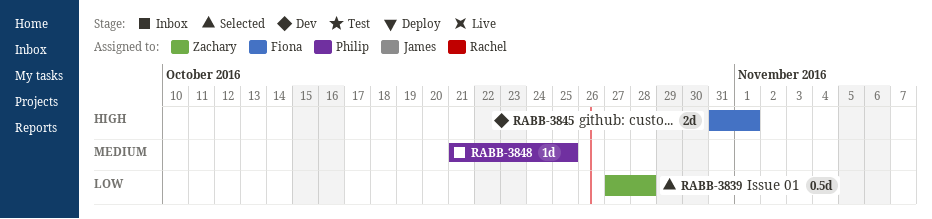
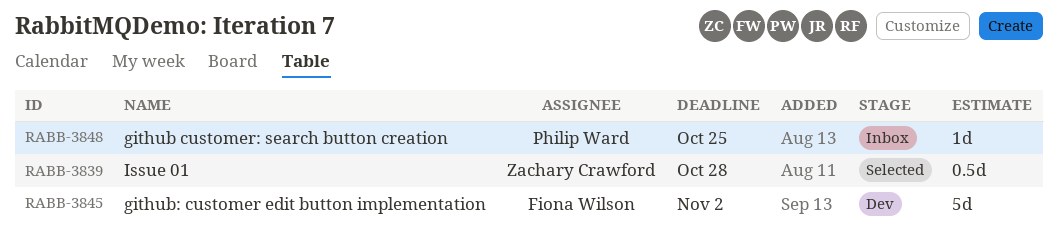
RABB-3845, estimate: 2d -> 5d
RABB-3845, due: Nov 1 -> Nov 2

